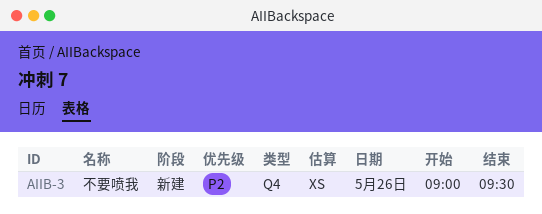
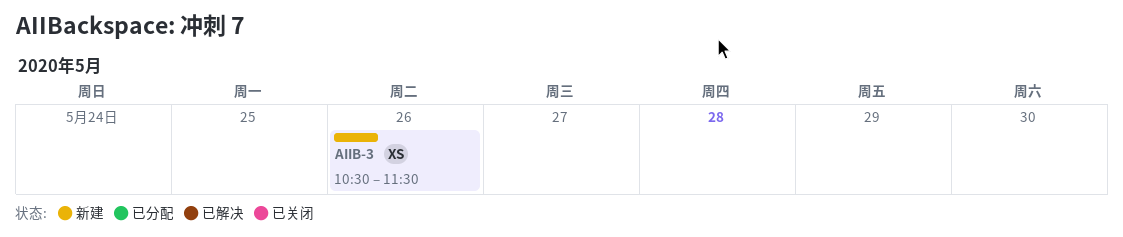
AIIB-3, begins: 09:00 -> 10:30
AIIB-3, ends: 09:30 -> 11:30

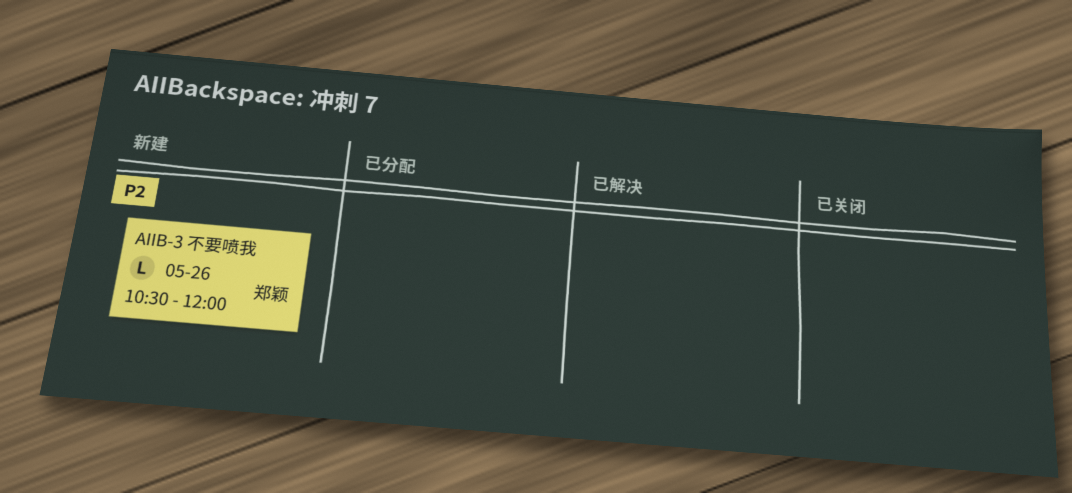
AIIB-3, estimate: XS -> L
AIIB-3, ends: 11:30 -> 12:00

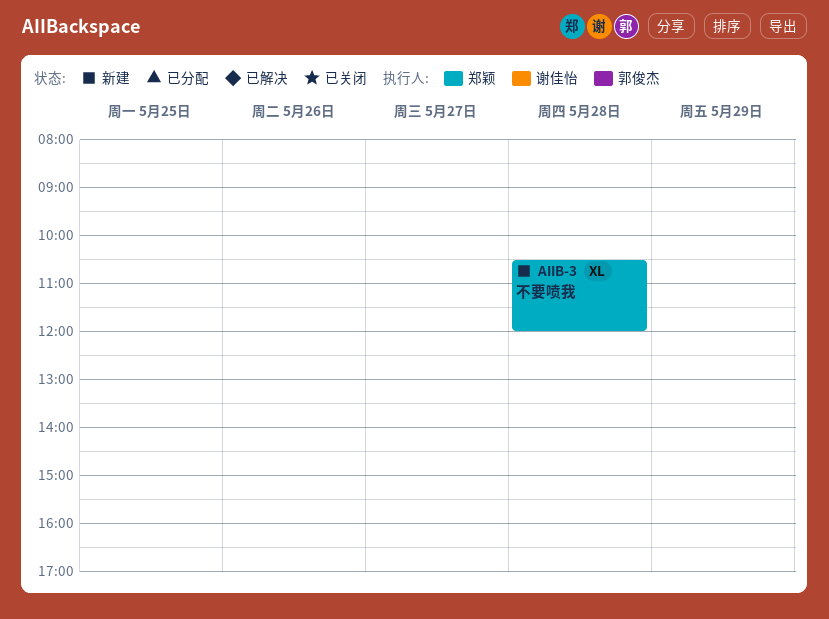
AIIB-3, estimate: L -> XL
AIIB-3, day: May 26 -> May 28

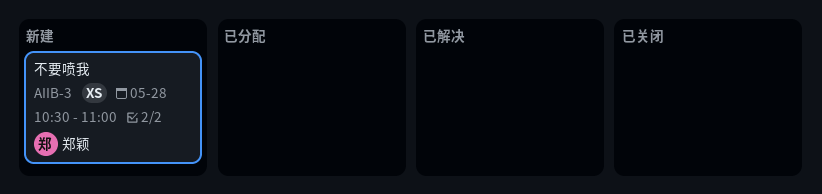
AIIB-3, estimate: XL -> XS
AIIB-3, ends: 12:00 -> 11:00

